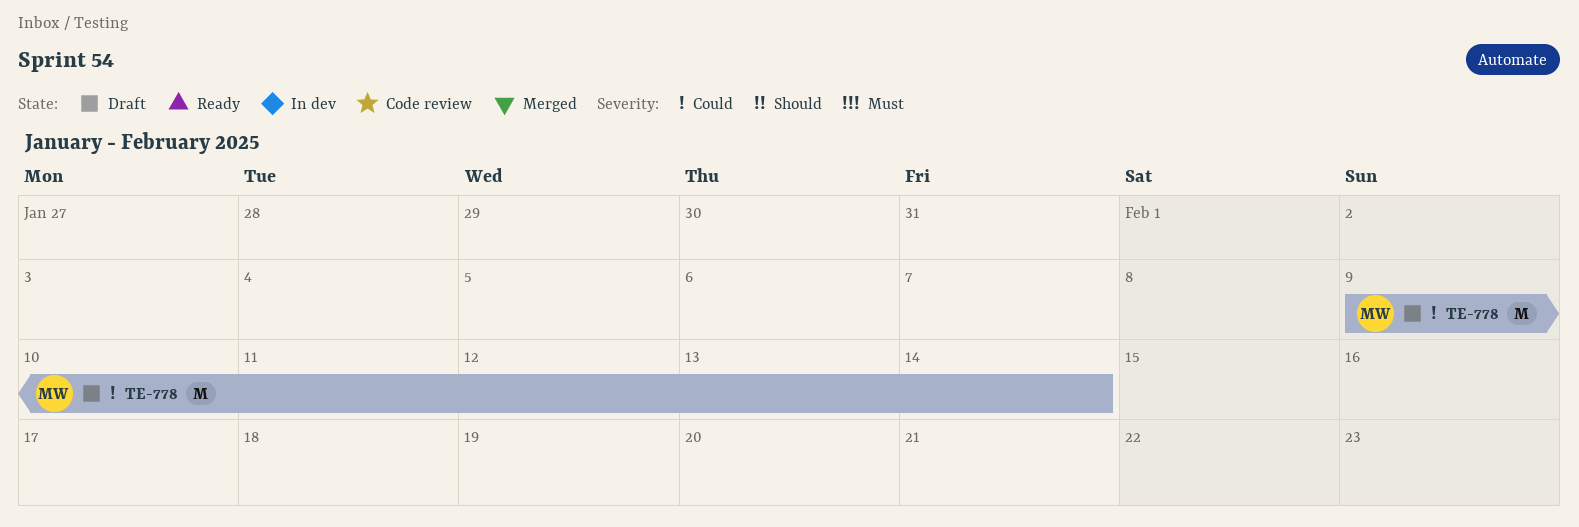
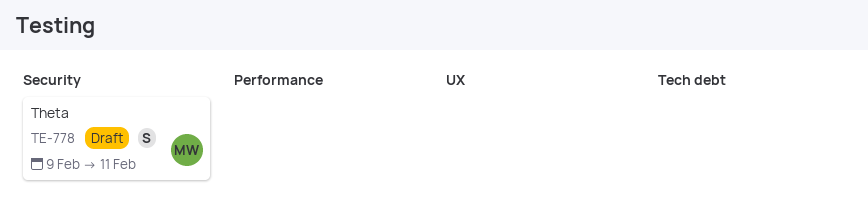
TE-778, estimate: M -> S
TE-778, due: Feb 14 -> Feb 11

